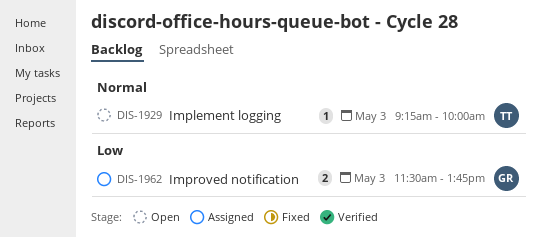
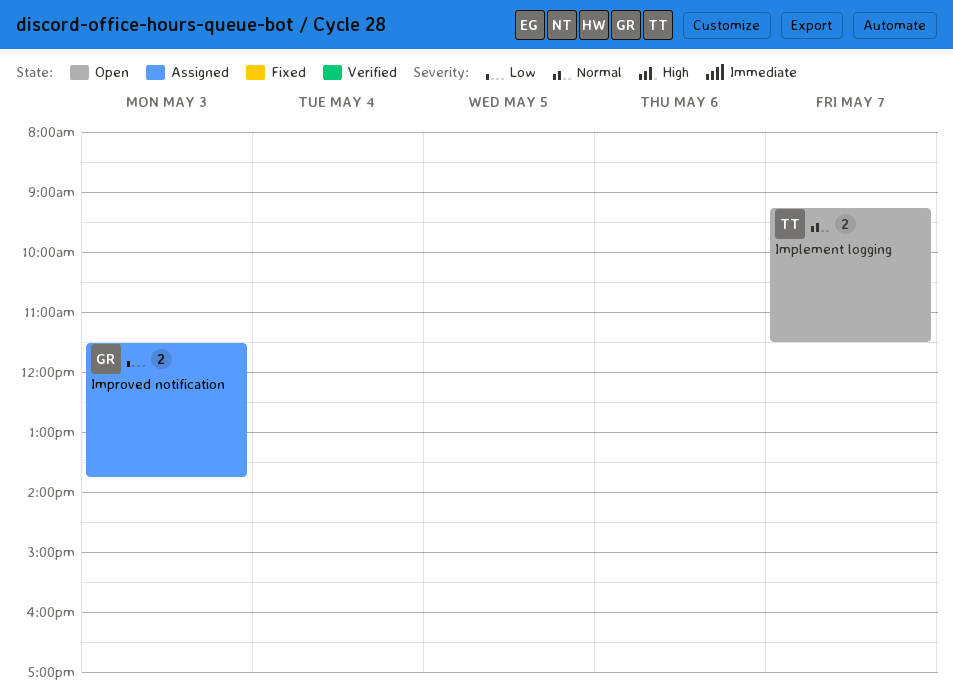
Implement logging, estimate: 1 -> 2
Implement logging, day: May 3 -> May 7
Implement logging, ends: 10:00 -> 11:30

